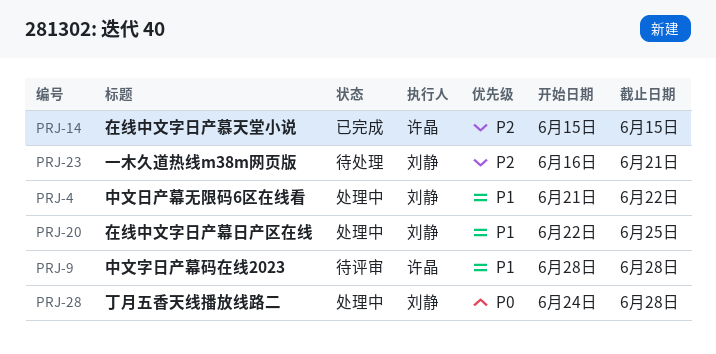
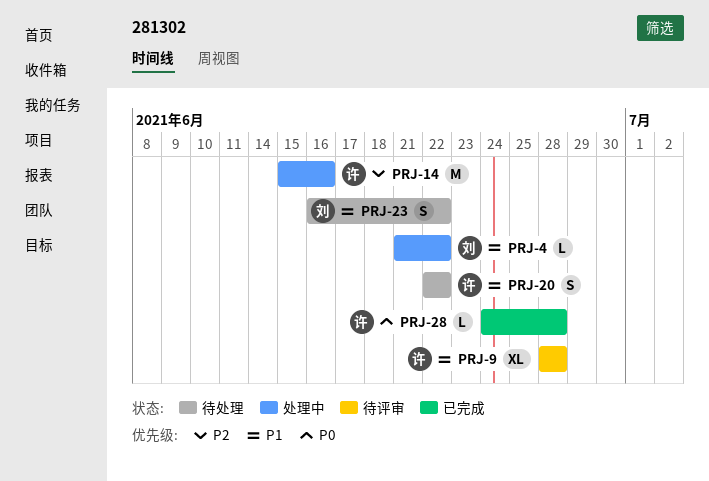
PRJ-14, status: 已完成 -> 处理中
PRJ-14, due: Jun 15 -> Jun 16
PRJ-20, status: 处理中 -> 待处理
PRJ-20, owner: 刘静 -> 许晶
PRJ-20, due: Jun 25 -> Jun 22
PRJ-23, priority: P2 -> P1
PRJ-23, due: Jun 21 -> Jun 22
PRJ-28, status: 处理中 -> 已完成
PRJ-28, owner: 刘静 -> 许晶

